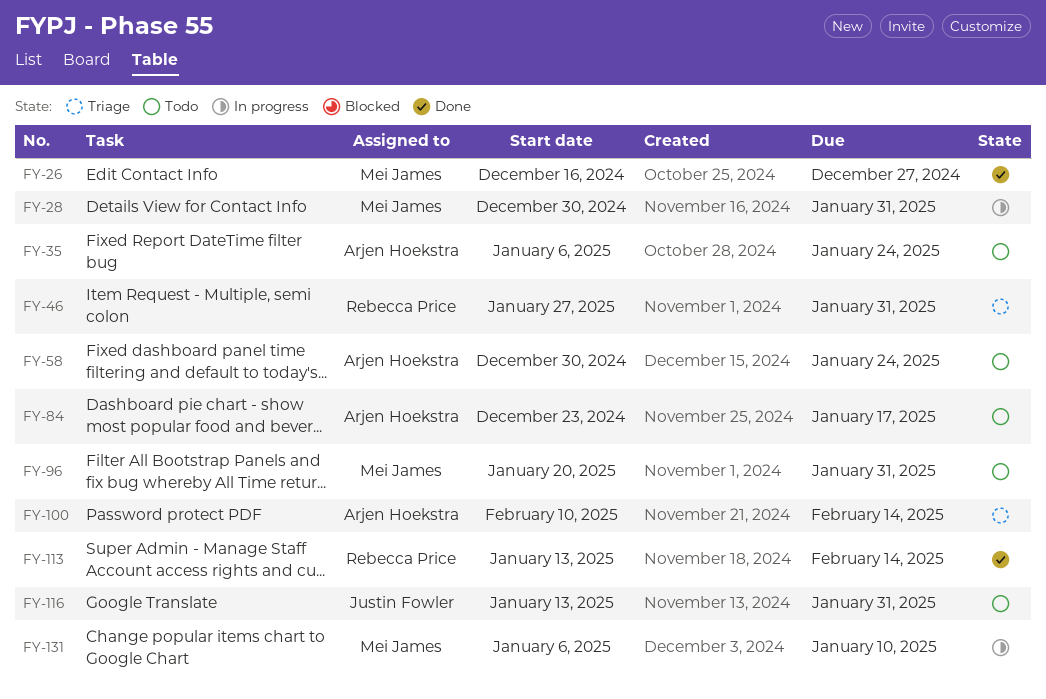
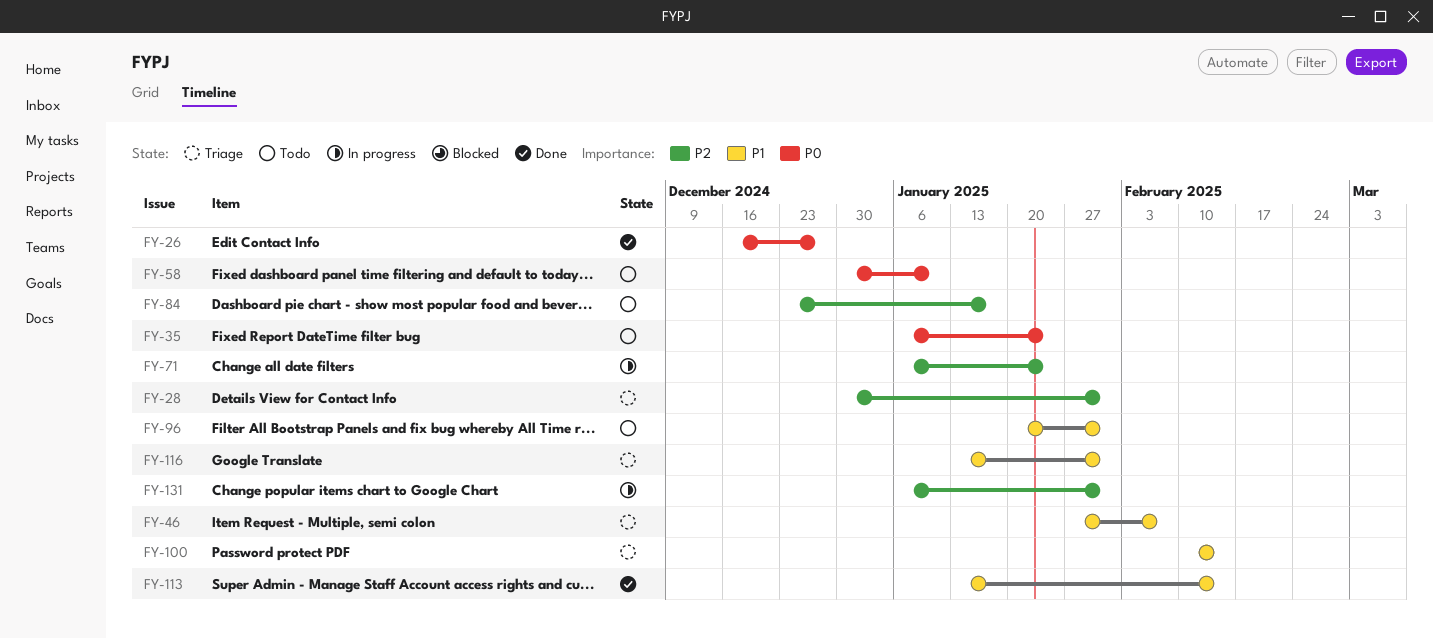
FY-28, status: In progress -> Triage
FY-46, due: Jan 31 -> Feb 7
FY-58, due: Jan 24 -> Jan 10
FY-71: none -> present
FY-116, status: Todo -> Triage
FY-131, due: Jan 10 -> Jan 31

